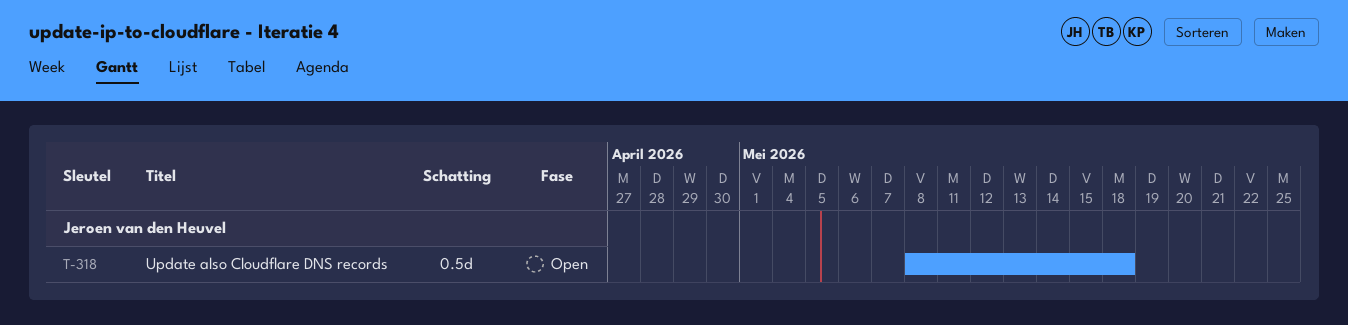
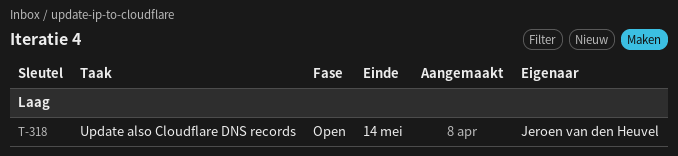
T-318, due: May 18 -> May 14

